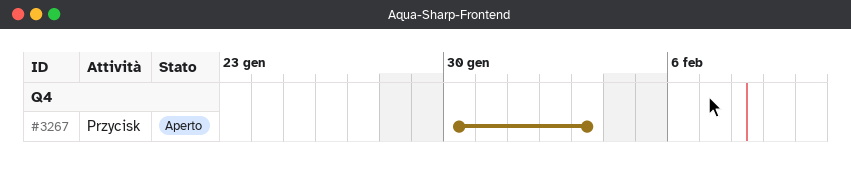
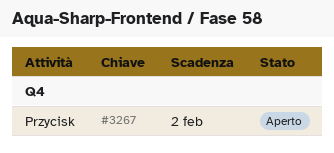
#3267, due: Feb 3 -> Feb 2

